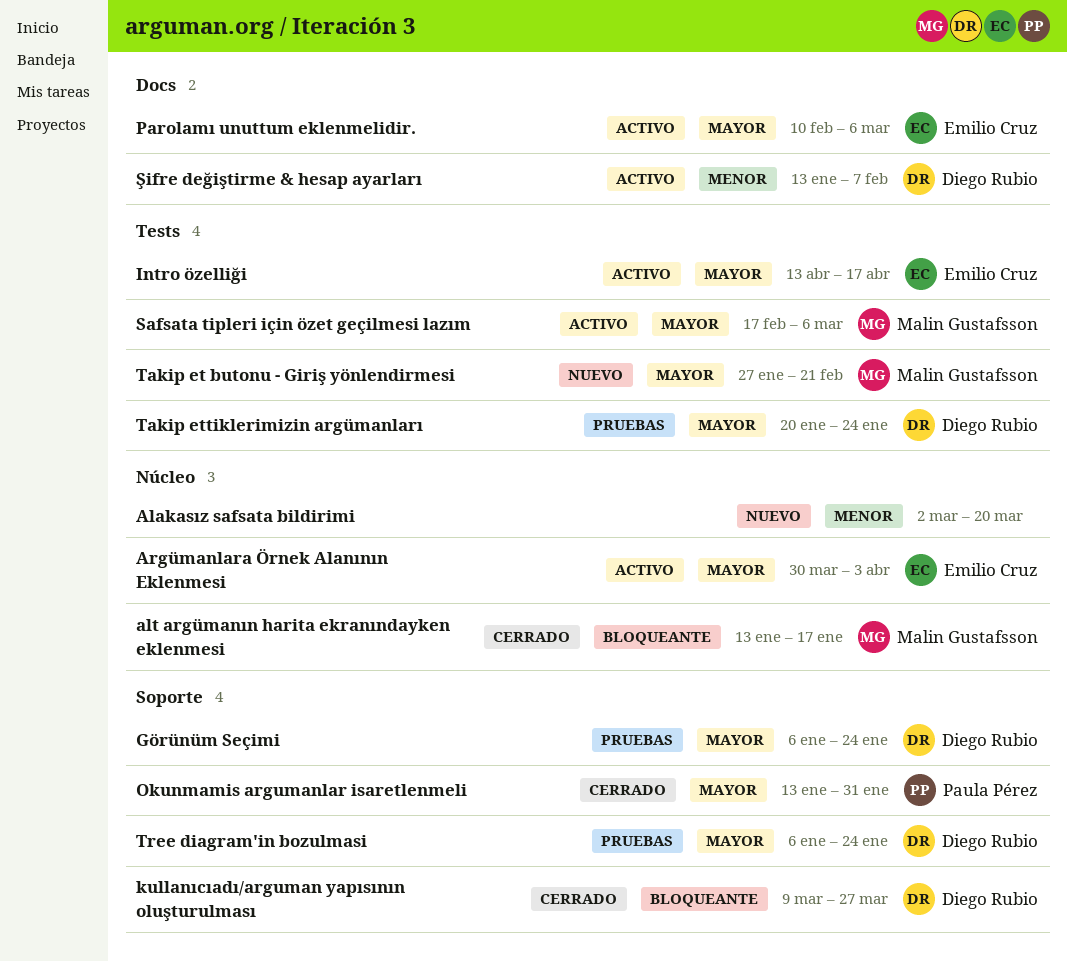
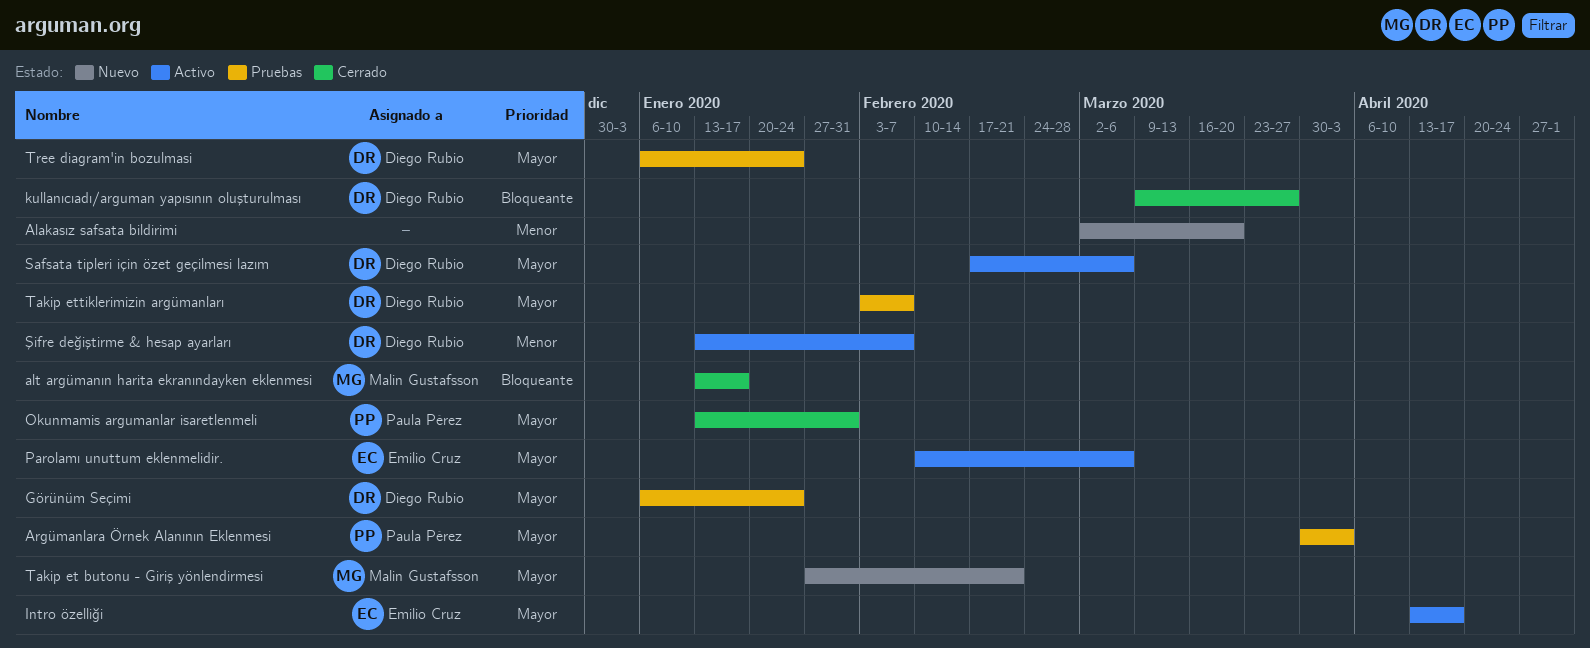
Argümanlara Örnek Alanının Eklenmesi, status: Activo -> Pruebas
Argümanlara Örnek Alanının Eklenmesi, owner: Emilio Cruz -> Paula Pérez
Safsata tipleri için özet geçilmesi lazım, owner: Malin Gustafsson -> Diego Rubio
Takip ettiklerimizin argümanları, start: Jan 20 -> Feb 3
Takip ettiklerimizin argümanları, due: Jan 24 -> Feb 7

